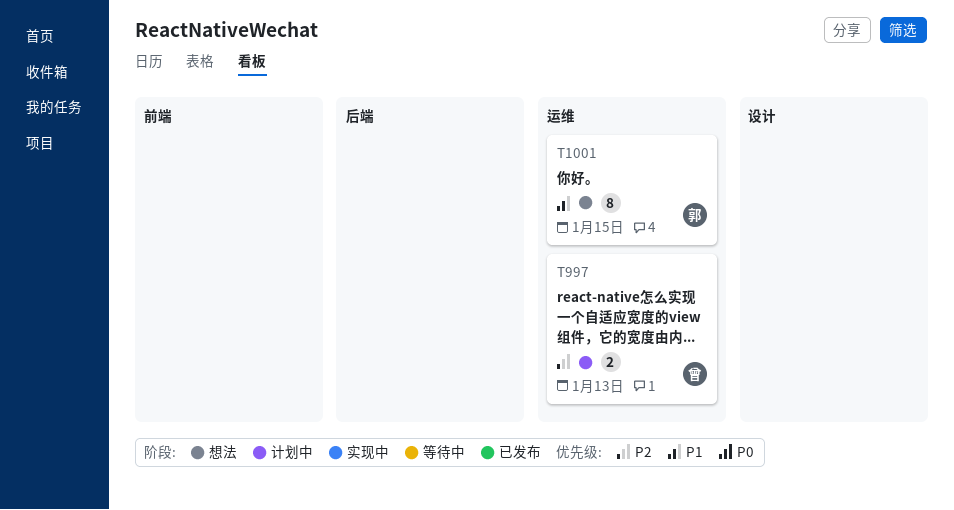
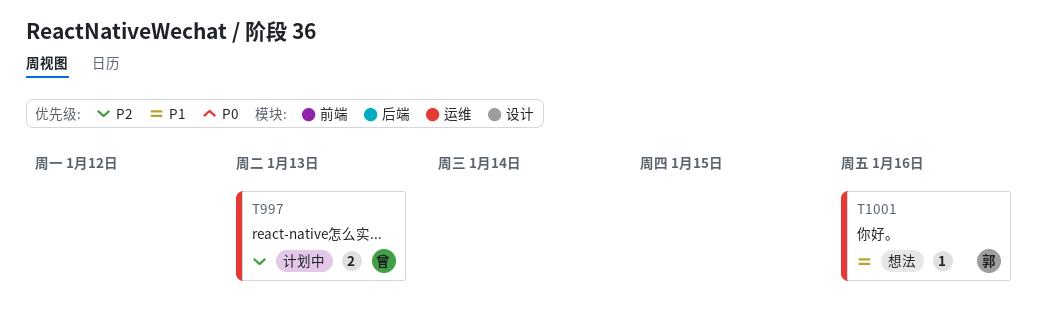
T1001, estimate: 8 -> 1
T1001, due: Jan 15 -> Jan 16

